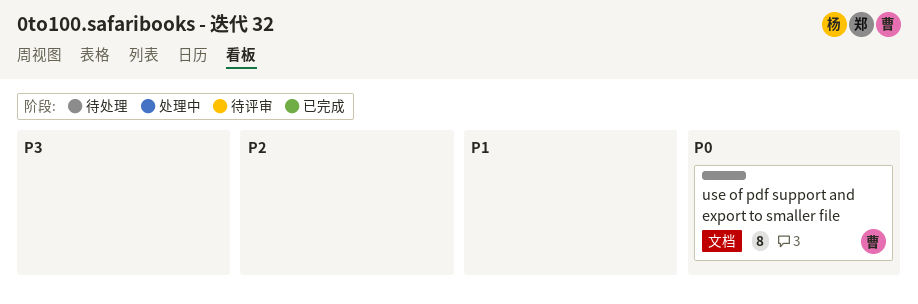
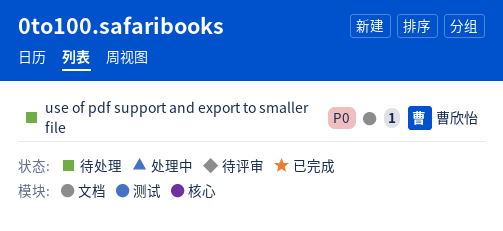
use of pdf support and export to smaller file, estimate: 8 -> 1

